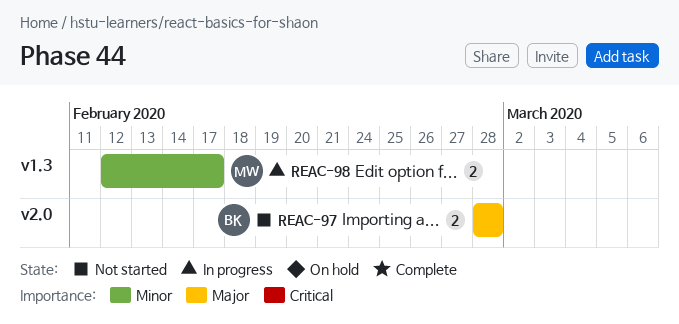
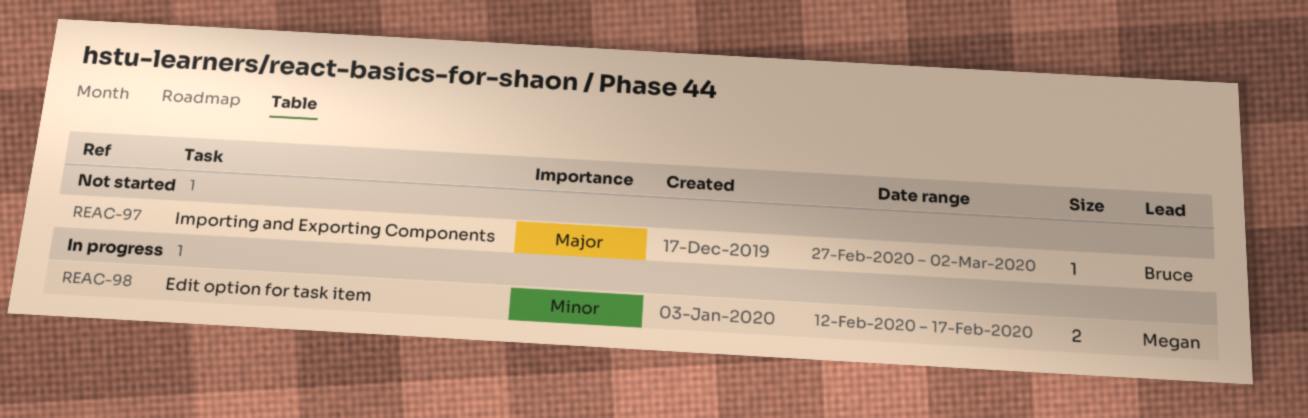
REAC-97, estimate: 2 -> 1
REAC-97, start: Feb 28 -> Feb 27
REAC-97, due: Feb 28 -> Mar 2

